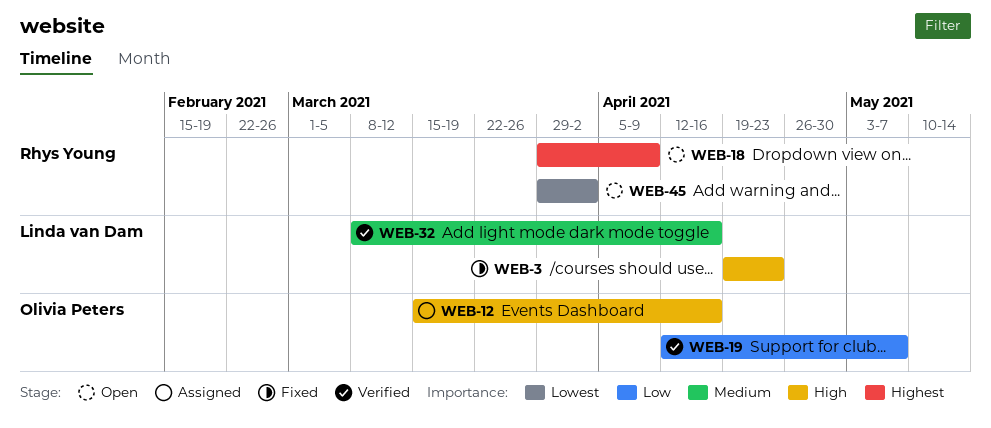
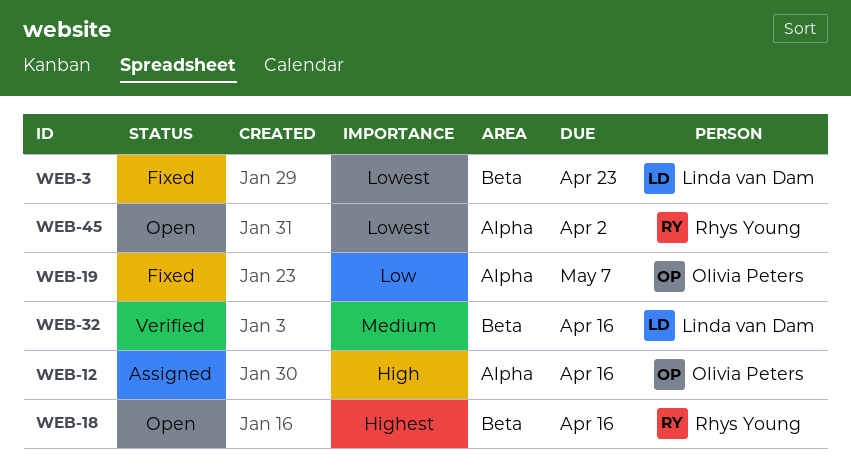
WEB-3, priority: High -> Lowest
WEB-18, due: Apr 9 -> Apr 16
WEB-19, status: Verified -> Fixed

